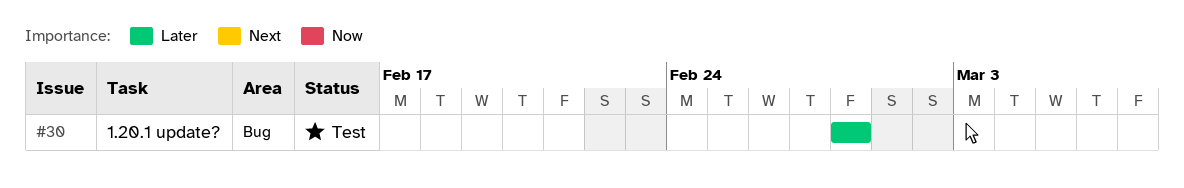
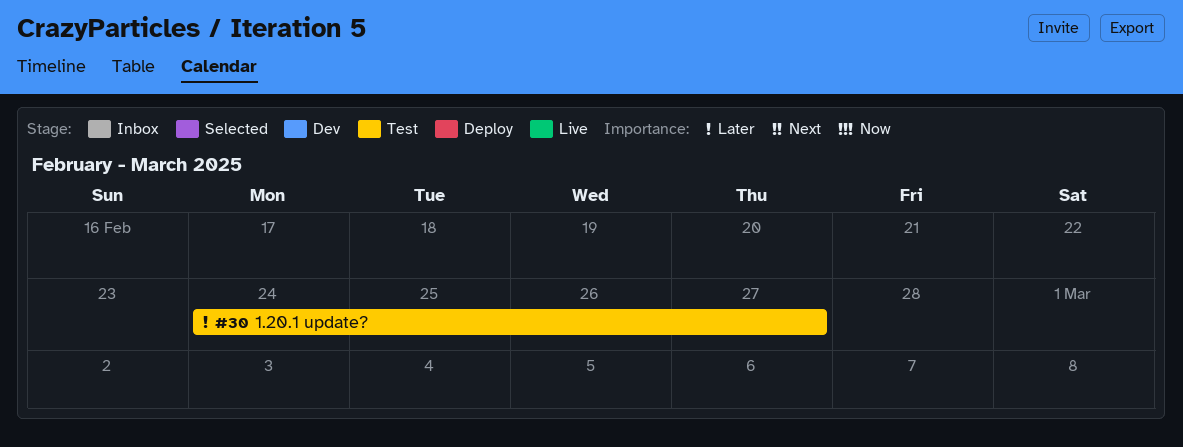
#30, start: Feb 28 -> Feb 24
#30, due: Feb 28 -> Feb 27

